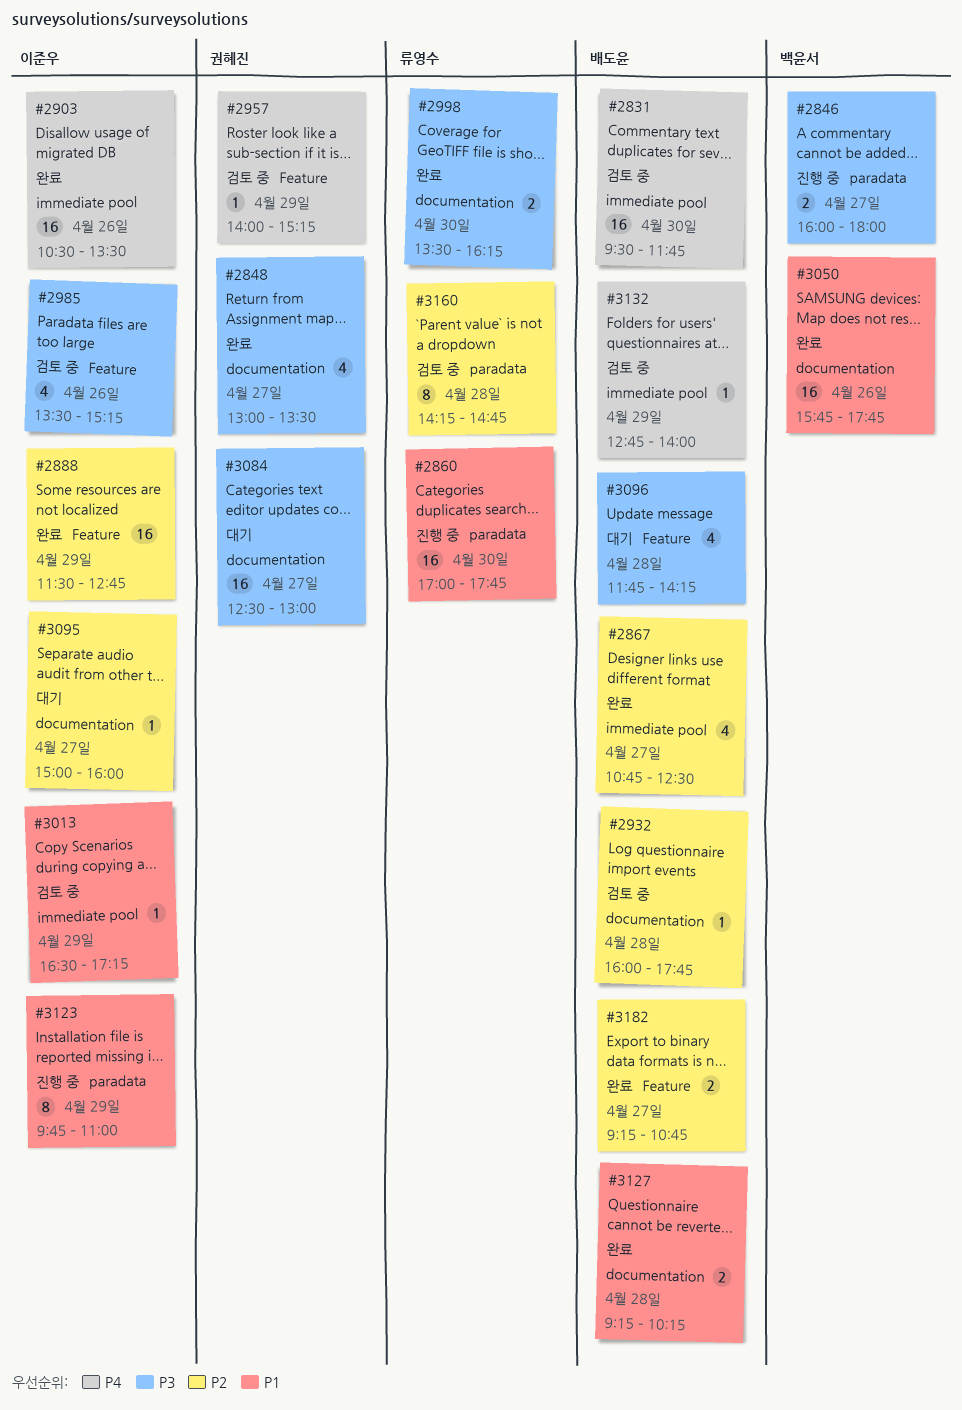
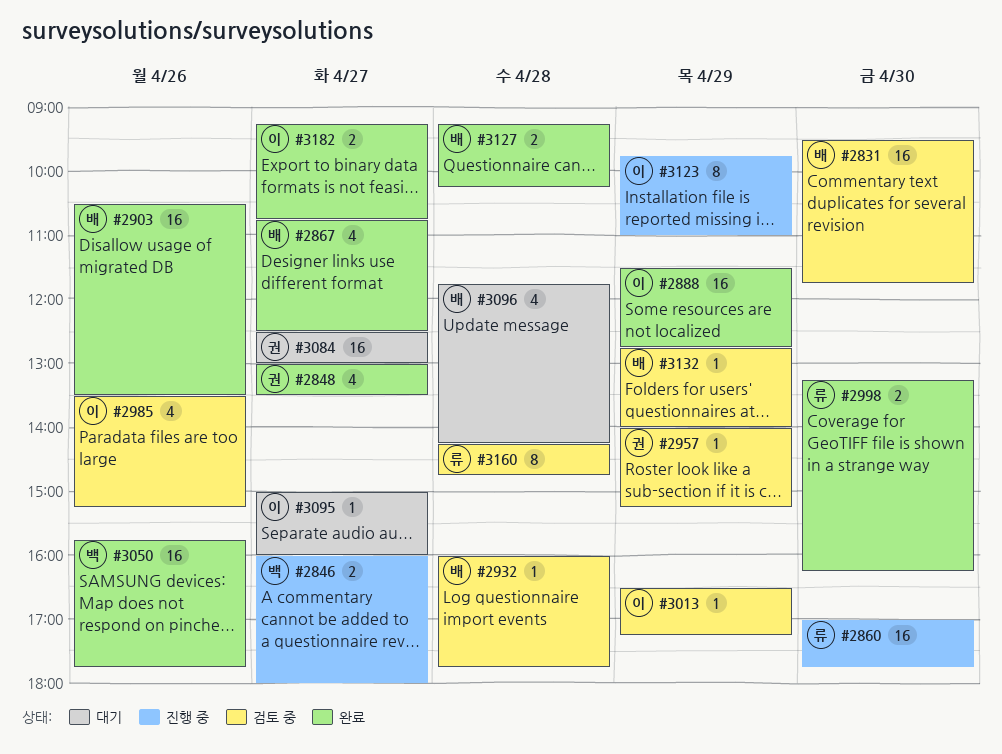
#2903, owner: 이준우 -> 배도윤
#2998, begins: 13:30 -> 13:15
#3182, owner: 배도윤 -> 이준우

